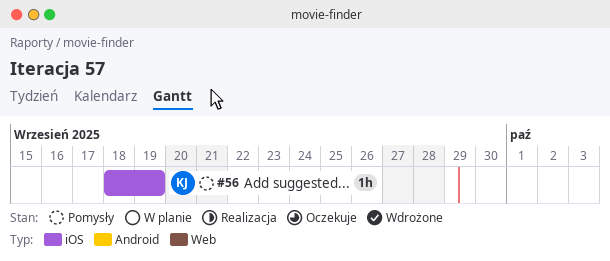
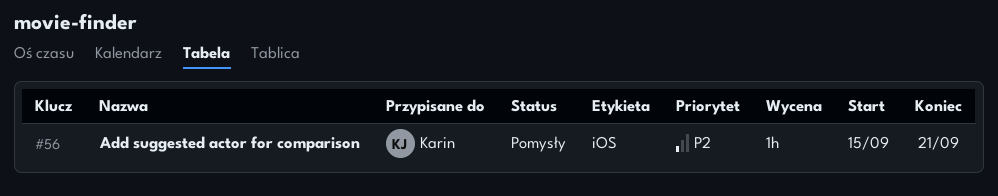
#56, start: Sep 18 -> Sep 15
#56, due: Sep 19 -> Sep 21

